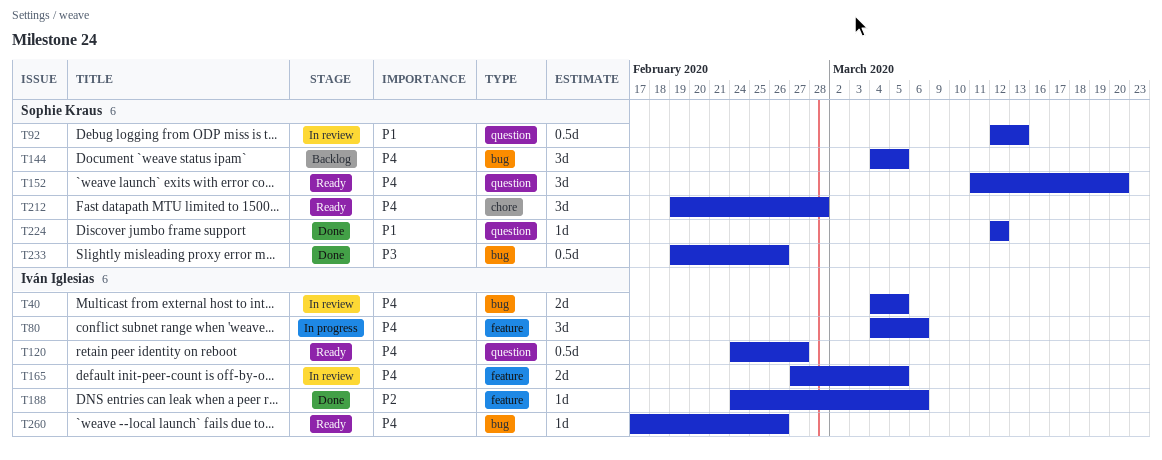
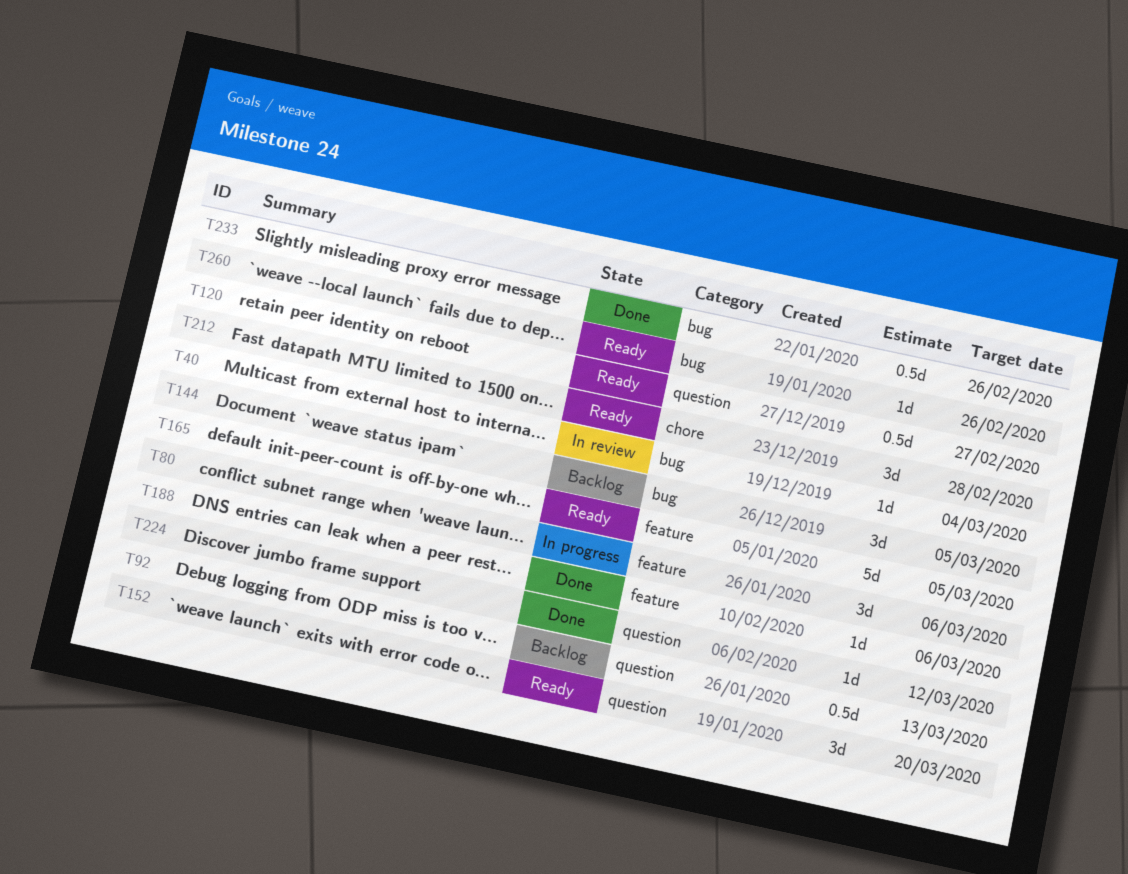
T40, estimate: 2d -> 1d
T40, due: Mar 5 -> Mar 4
T92, status: In review -> Backlog
T165, status: In review -> Ready
T165, estimate: 2d -> 5d

